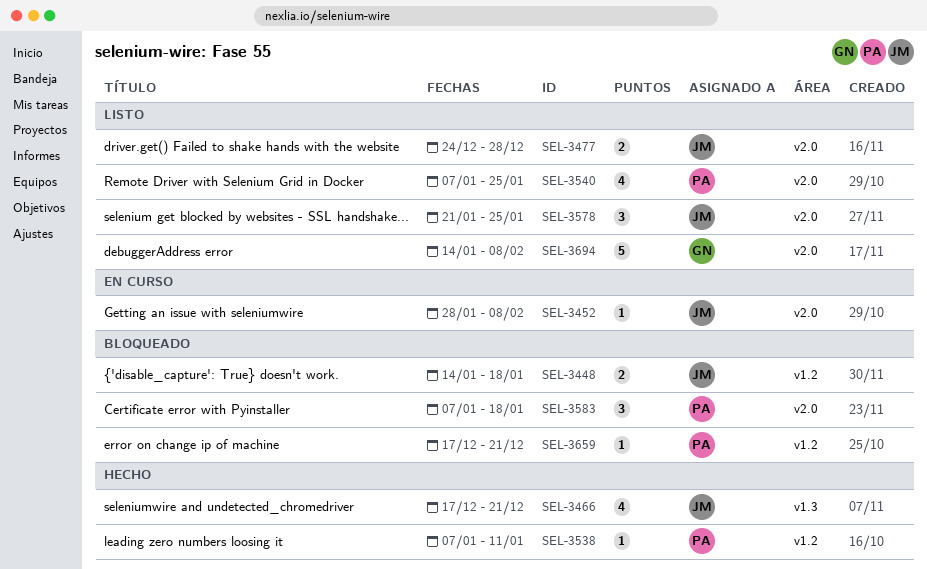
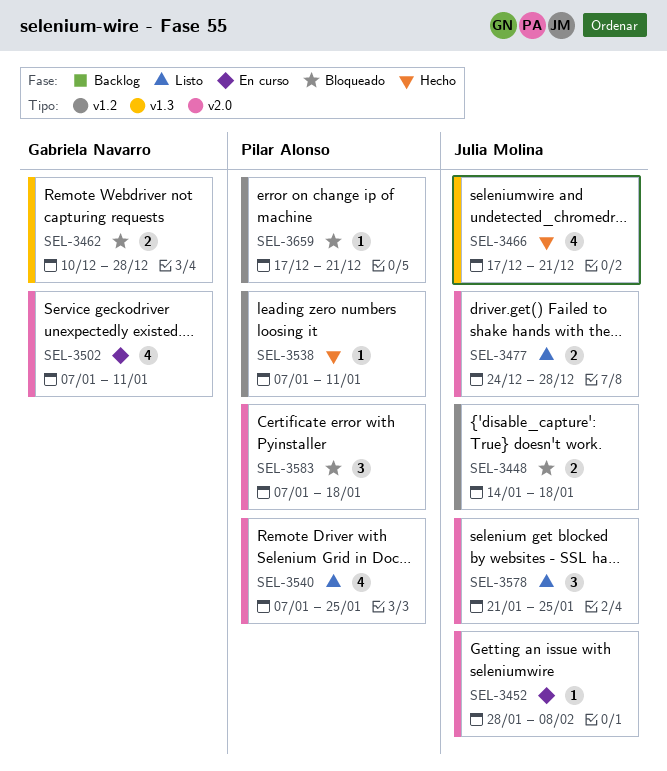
SEL-3462: none -> present
SEL-3502: none -> present
SEL-3694: present -> none

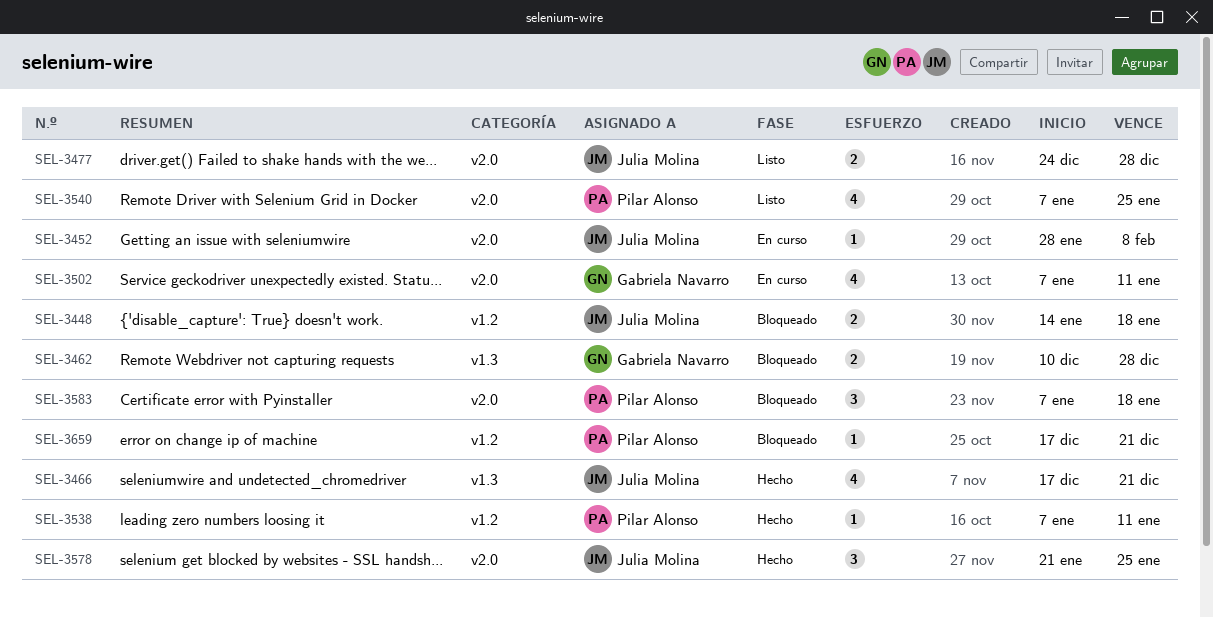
SEL-3578, status: Listo -> Hecho

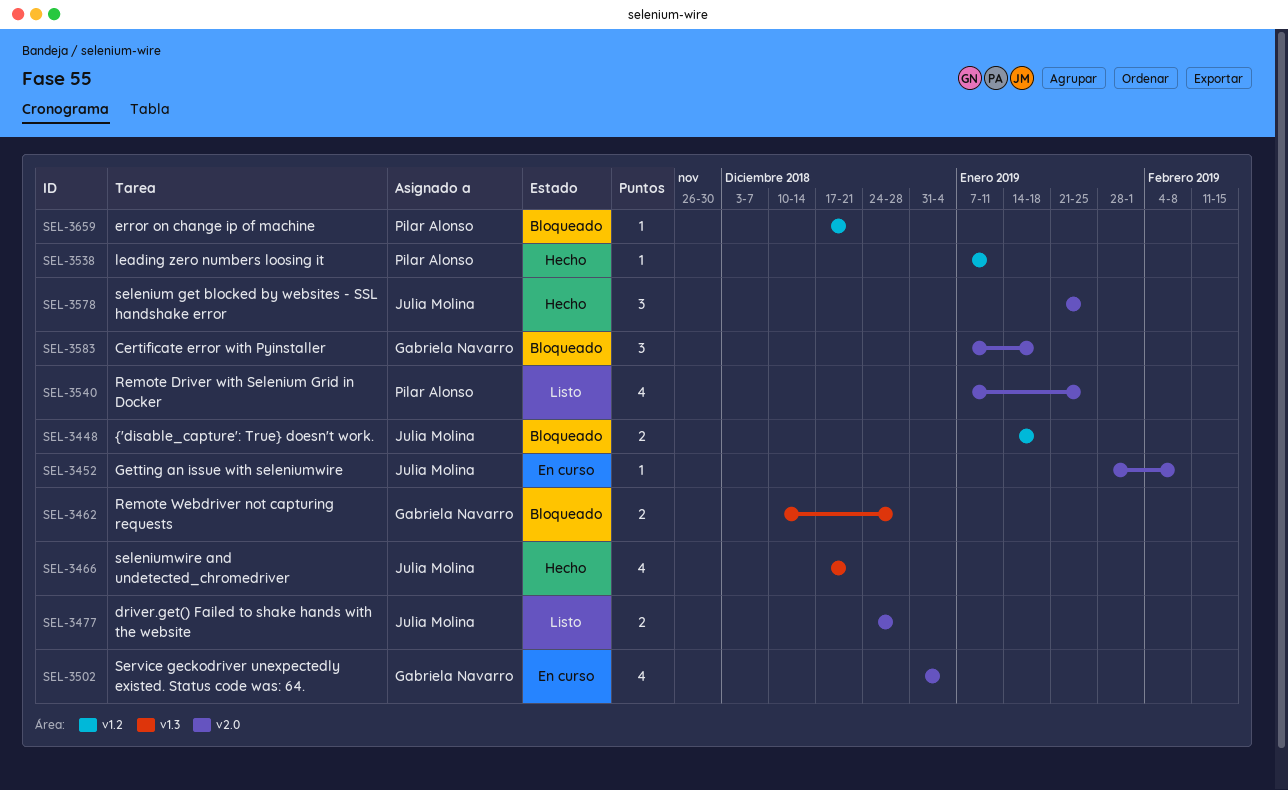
SEL-3502, start: Jan 7 -> Dec 31
SEL-3502, due: Jan 11 -> Jan 4
SEL-3583, owner: Pilar Alonso -> Gabriela Navarro

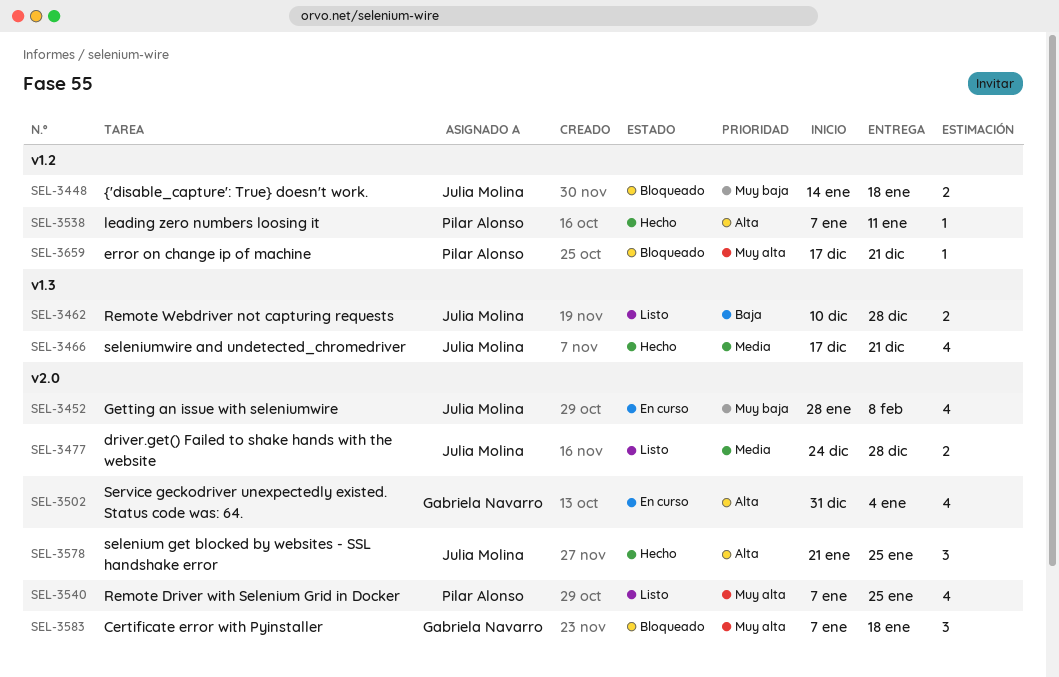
SEL-3452, estimate: 1 -> 4
SEL-3462, status: Bloqueado -> Listo
SEL-3462, owner: Gabriela Navarro -> Julia Molina

